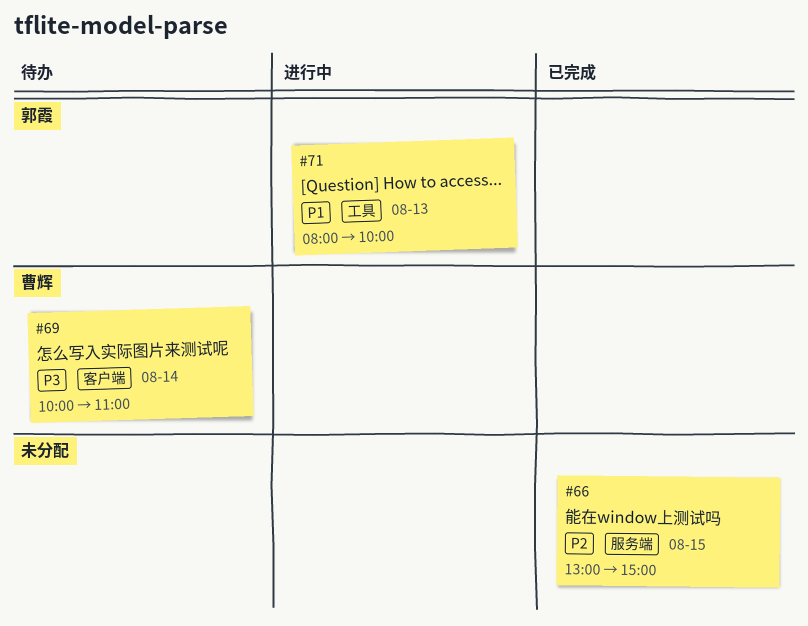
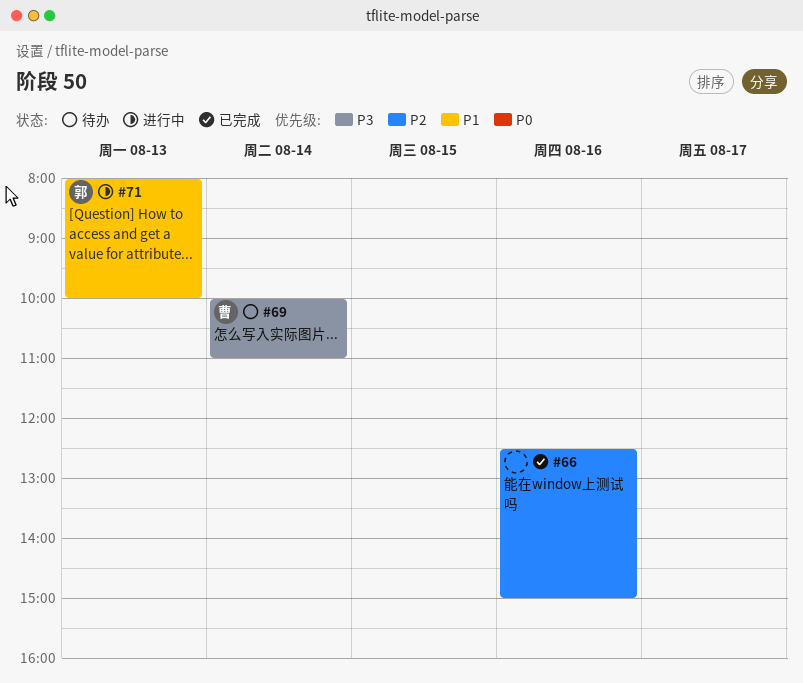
#66, day: Aug 15 -> Aug 16
#66, begins: 13:00 -> 12:30

